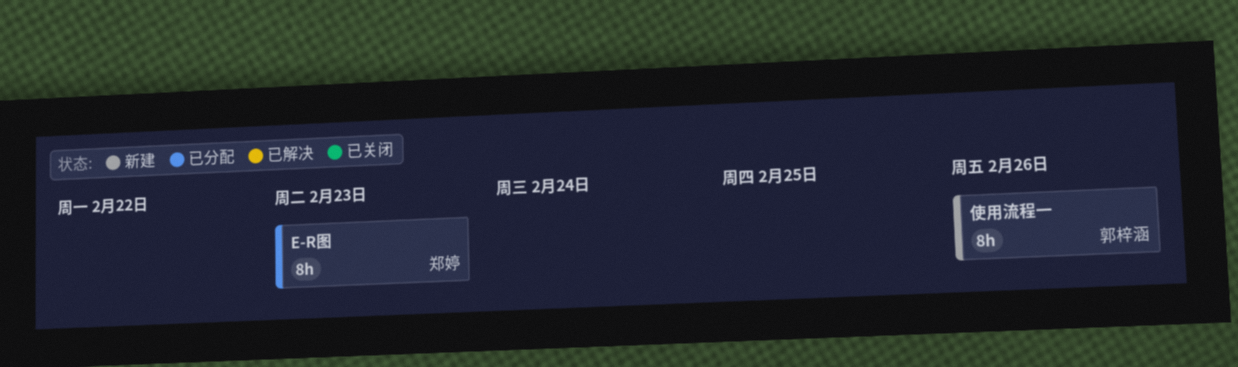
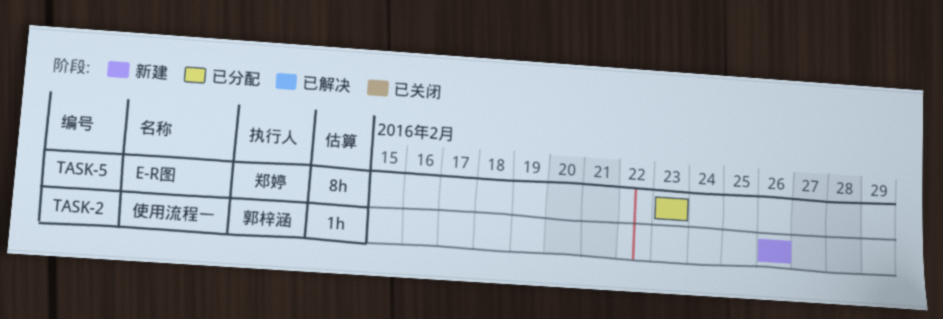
使用流程一, estimate: 8h -> 1h

